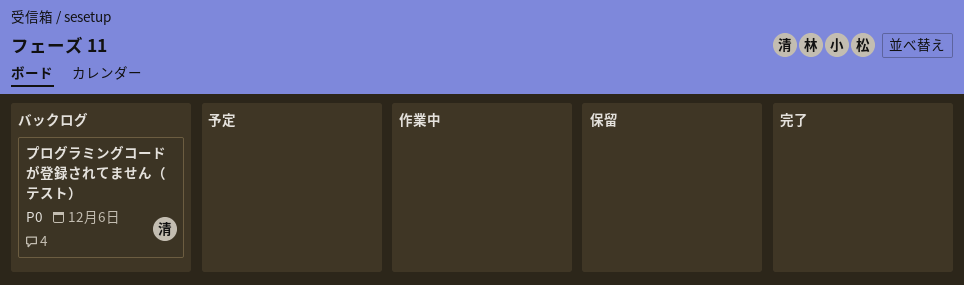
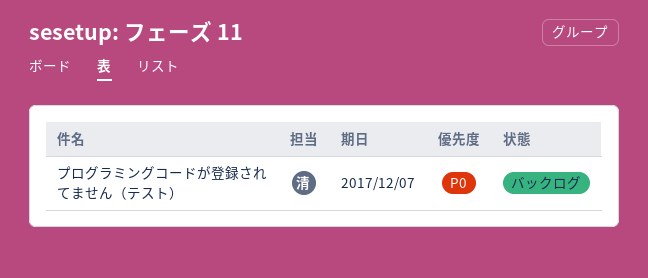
プログラミングコードが登録されてません（テスト）, due: Dec 6 -> Dec 7

